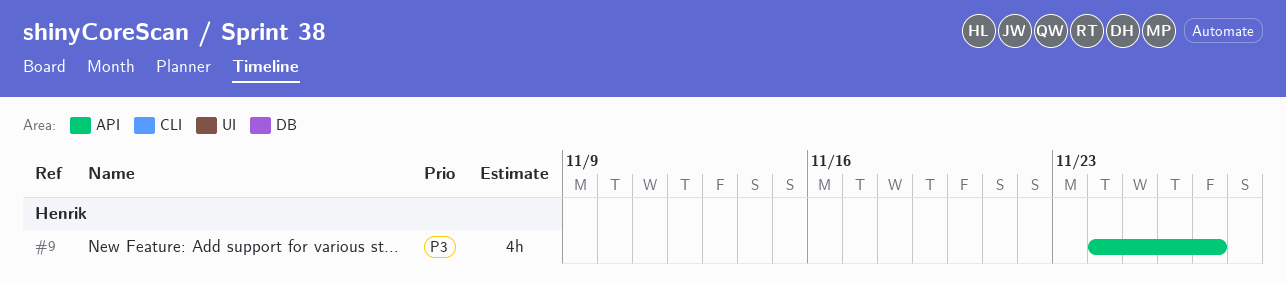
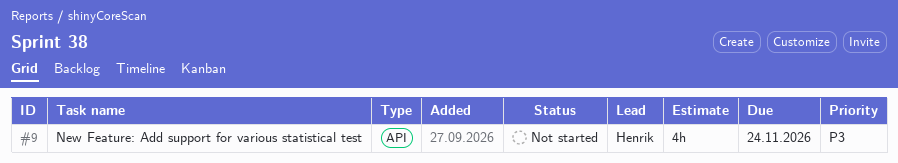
#9, due: Nov 27 -> Nov 24

